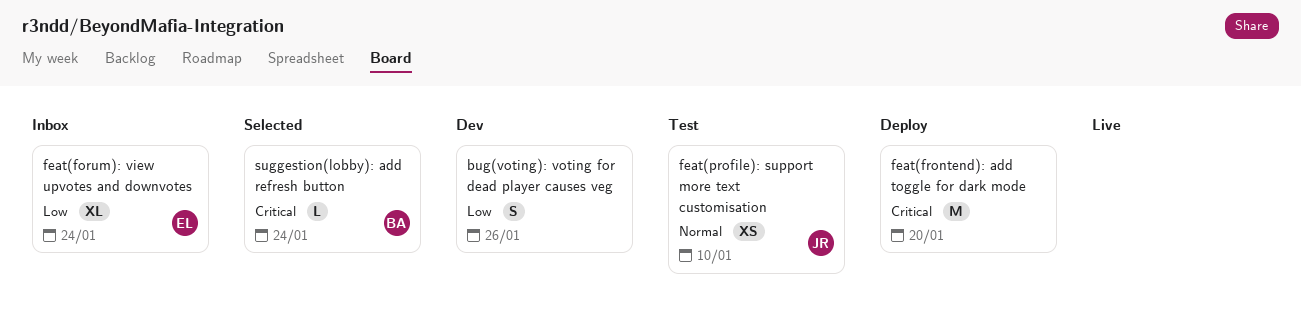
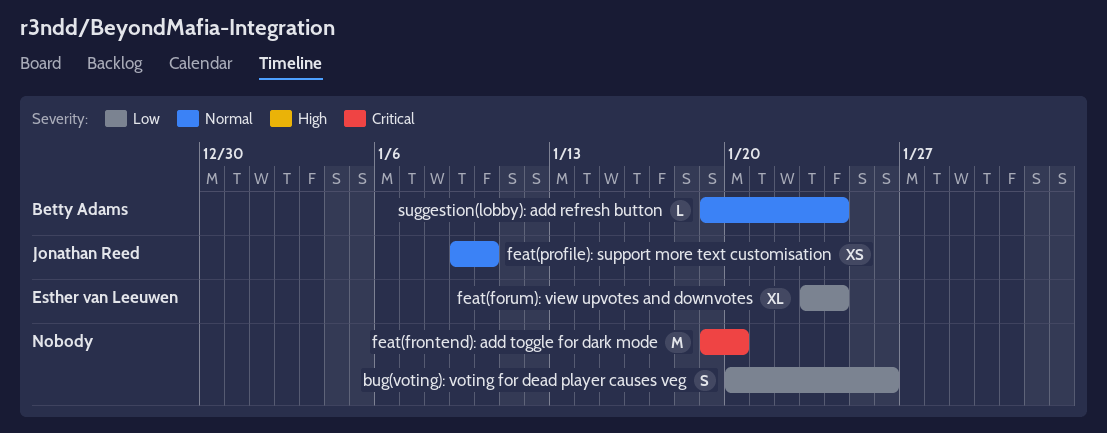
suggestion(lobby): add refresh button, priority: Critical -> Normal

